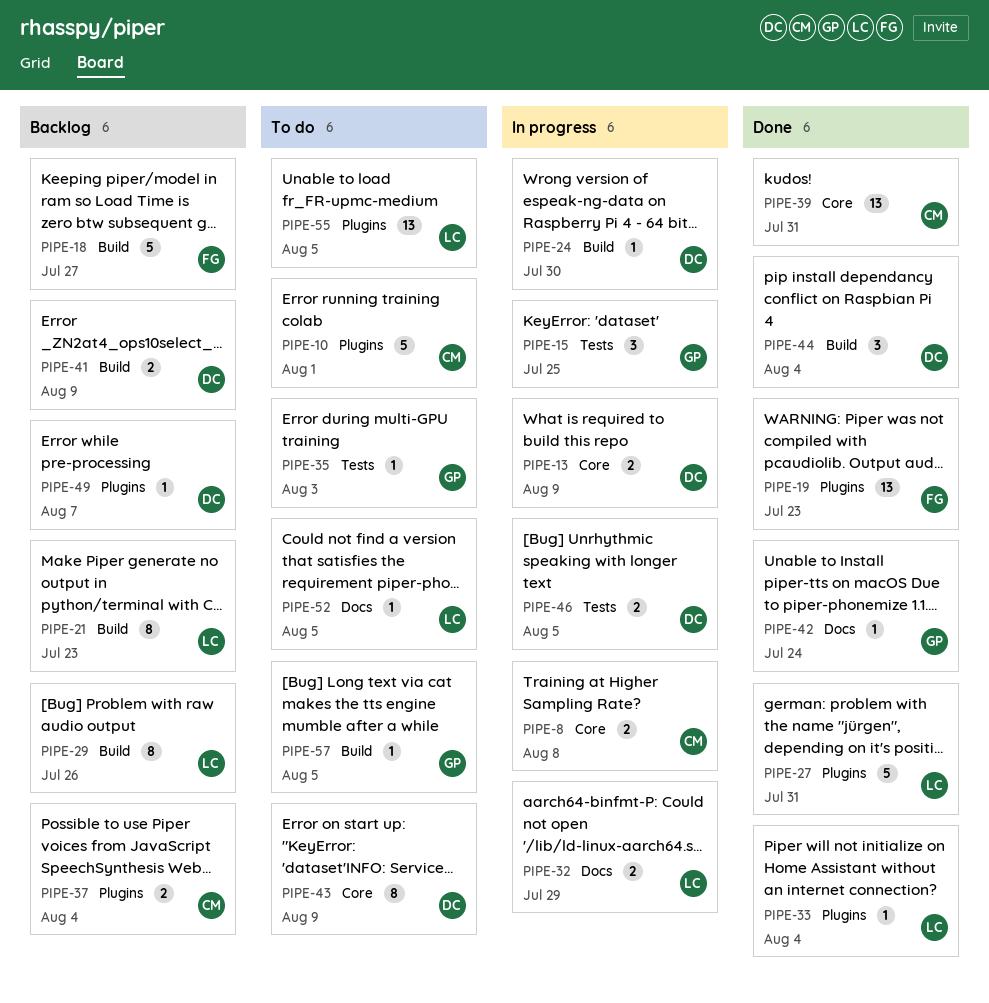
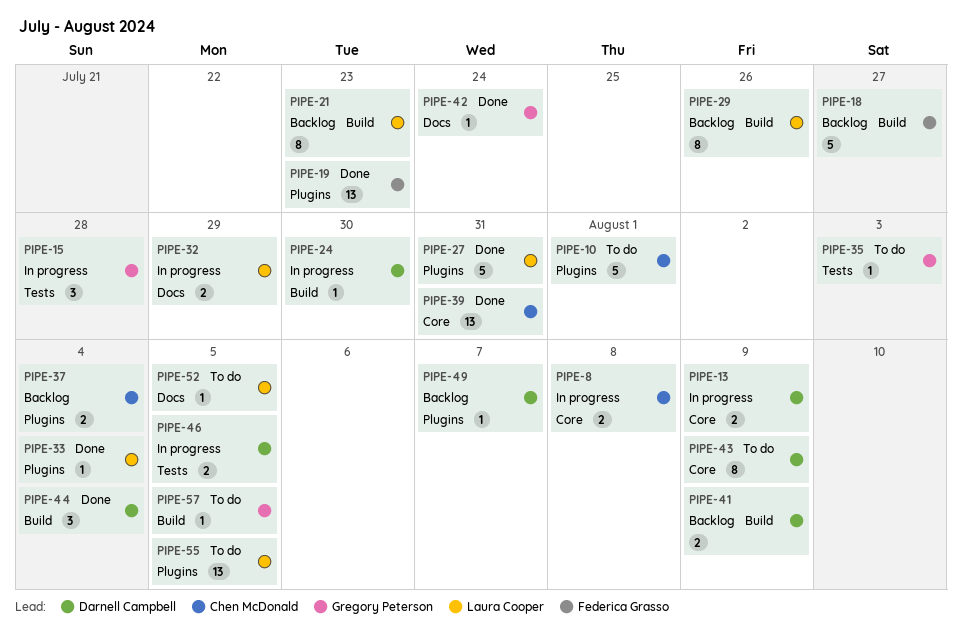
PIPE-15, due: Jul 25 -> Jul 28

